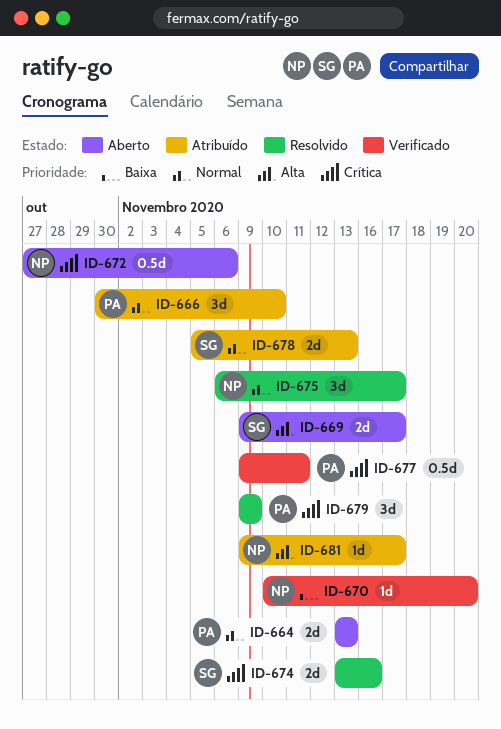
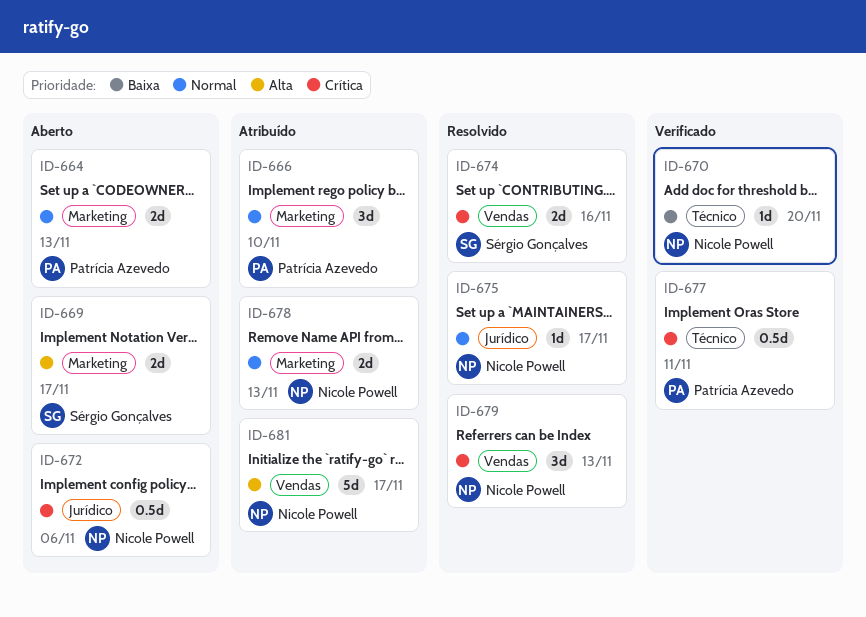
ID-675, estimate: 3d -> 1d
ID-678, owner: Sérgio Gonçalves -> Nicole Powell
ID-679, owner: Patrícia Azevedo -> Nicole Powell
ID-679, due: Nov 9 -> Nov 13
ID-681, estimate: 1d -> 5d

